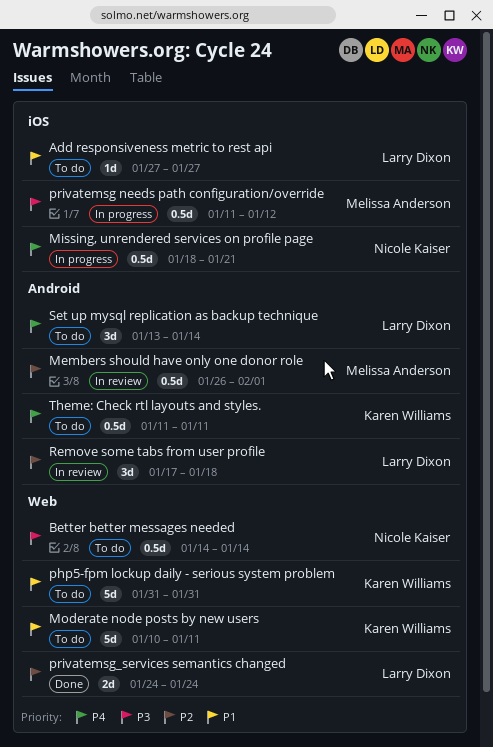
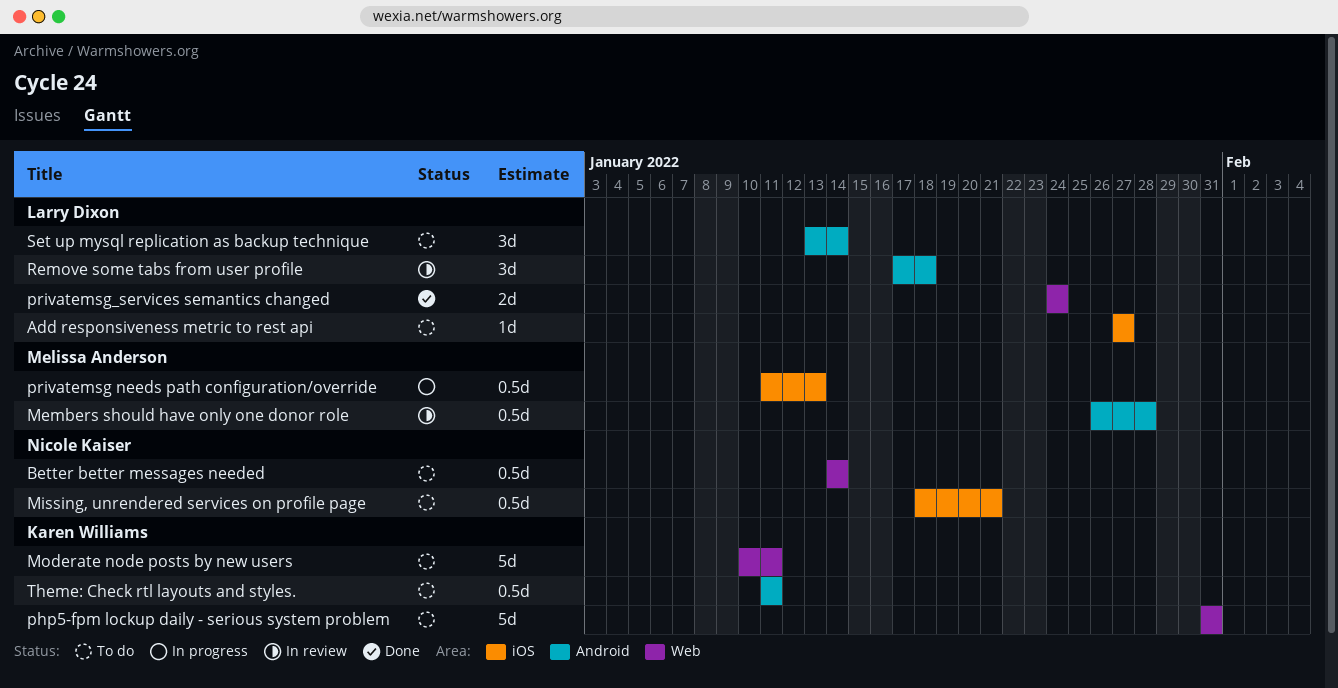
Members should have only one donor role, due: Feb 1 -> Jan 28
Missing, unrendered services on profile page, status: In progress -> To do
privatemsg needs path configuration/override, due: Jan 12 -> Jan 13

